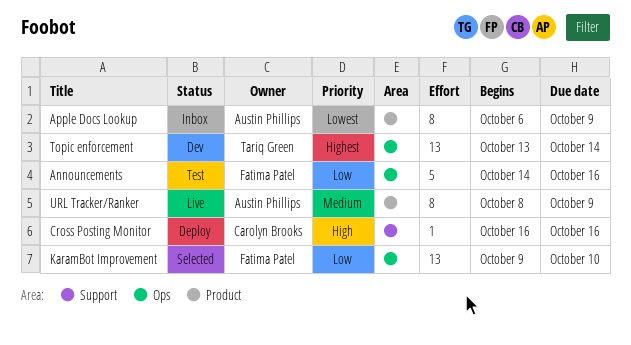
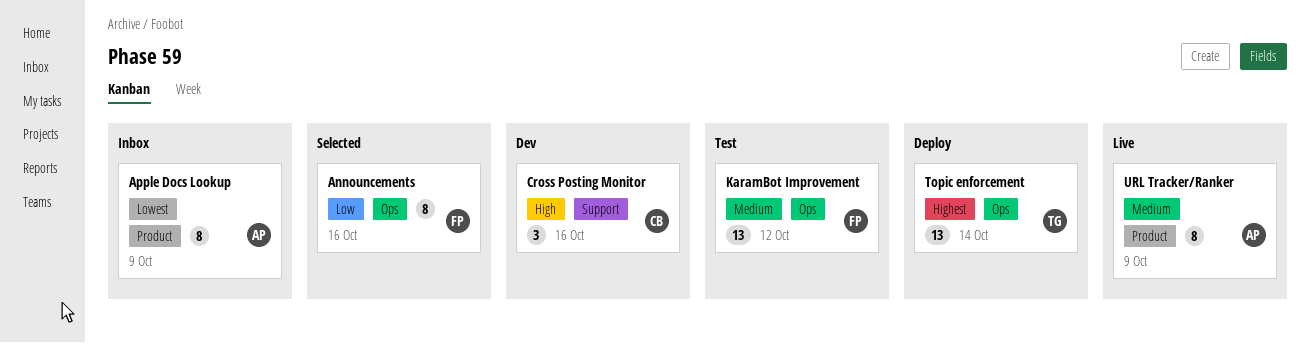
Announcements, status: Test -> Selected
Announcements, estimate: 5 -> 8
Cross Posting Monitor, status: Deploy -> Dev
Cross Posting Monitor, estimate: 1 -> 3
KaramBot Improvement, status: Selected -> Test
KaramBot Improvement, priority: Low -> Medium
KaramBot Improvement, due: Oct 10 -> Oct 12
Topic enforcement, status: Dev -> Deploy

